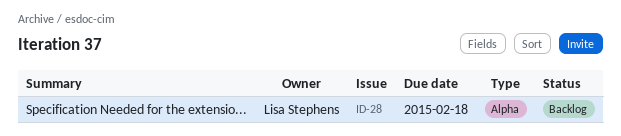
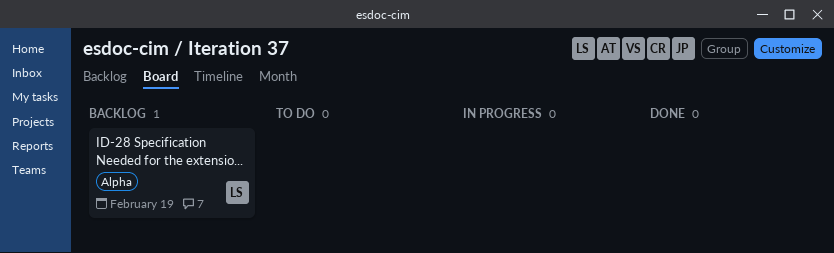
ID-28, due: Feb 18 -> Feb 19

